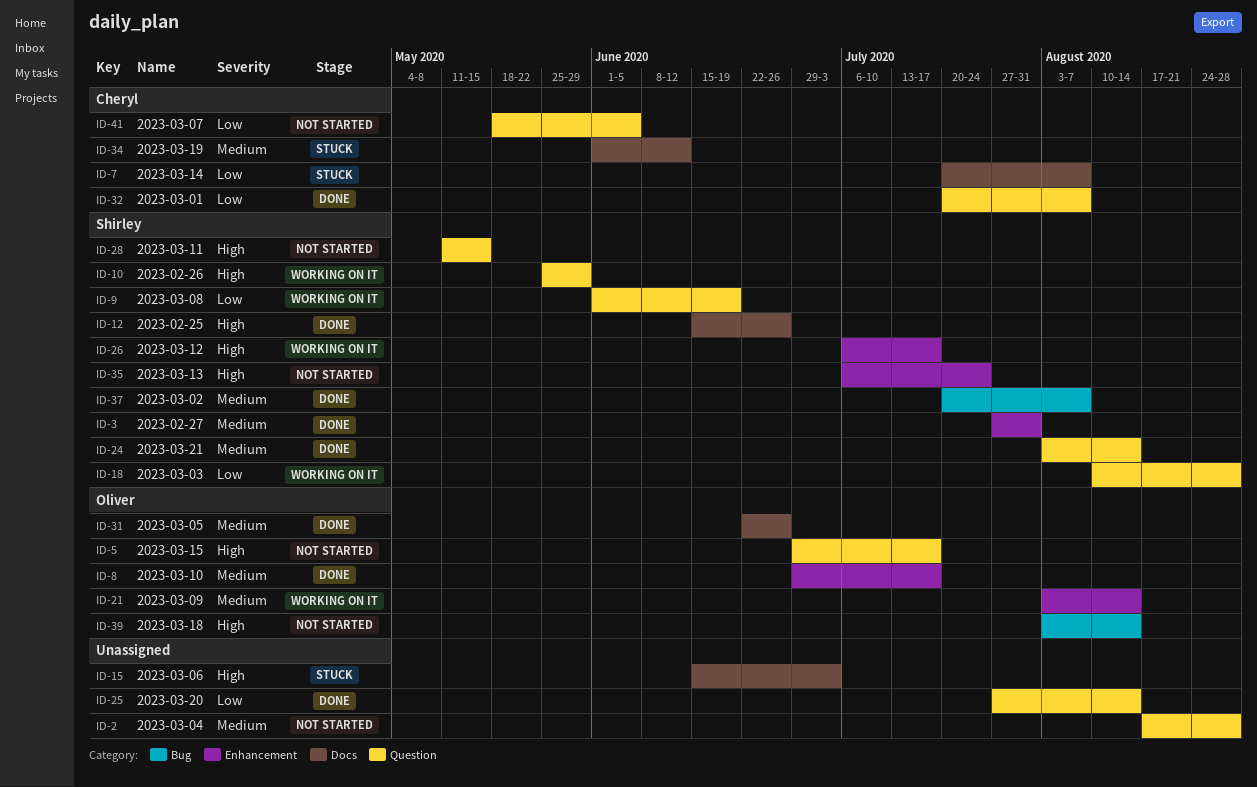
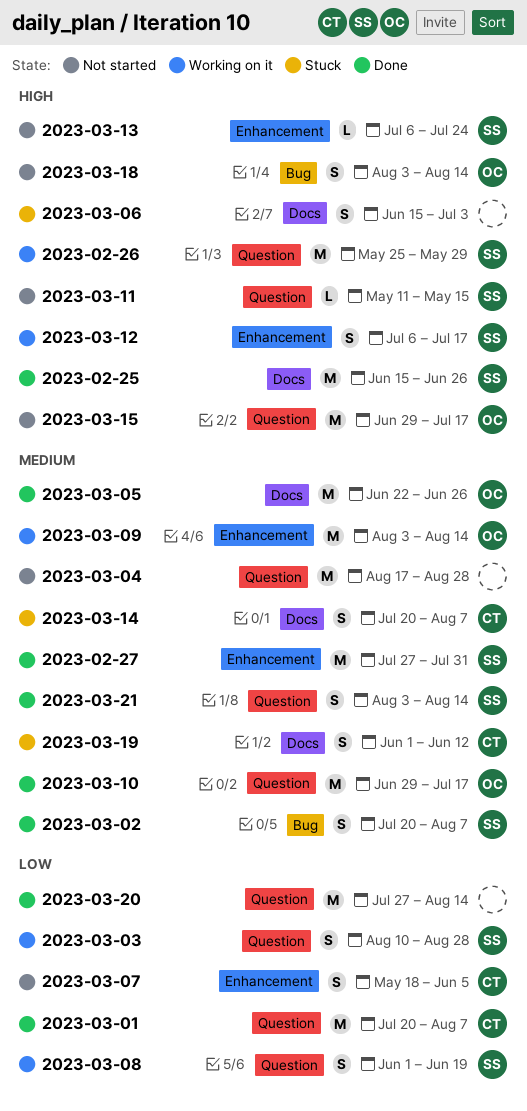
2023-03-07, label: Question -> Enhancement
2023-03-10, label: Enhancement -> Question
2023-03-14, priority: Low -> Medium

